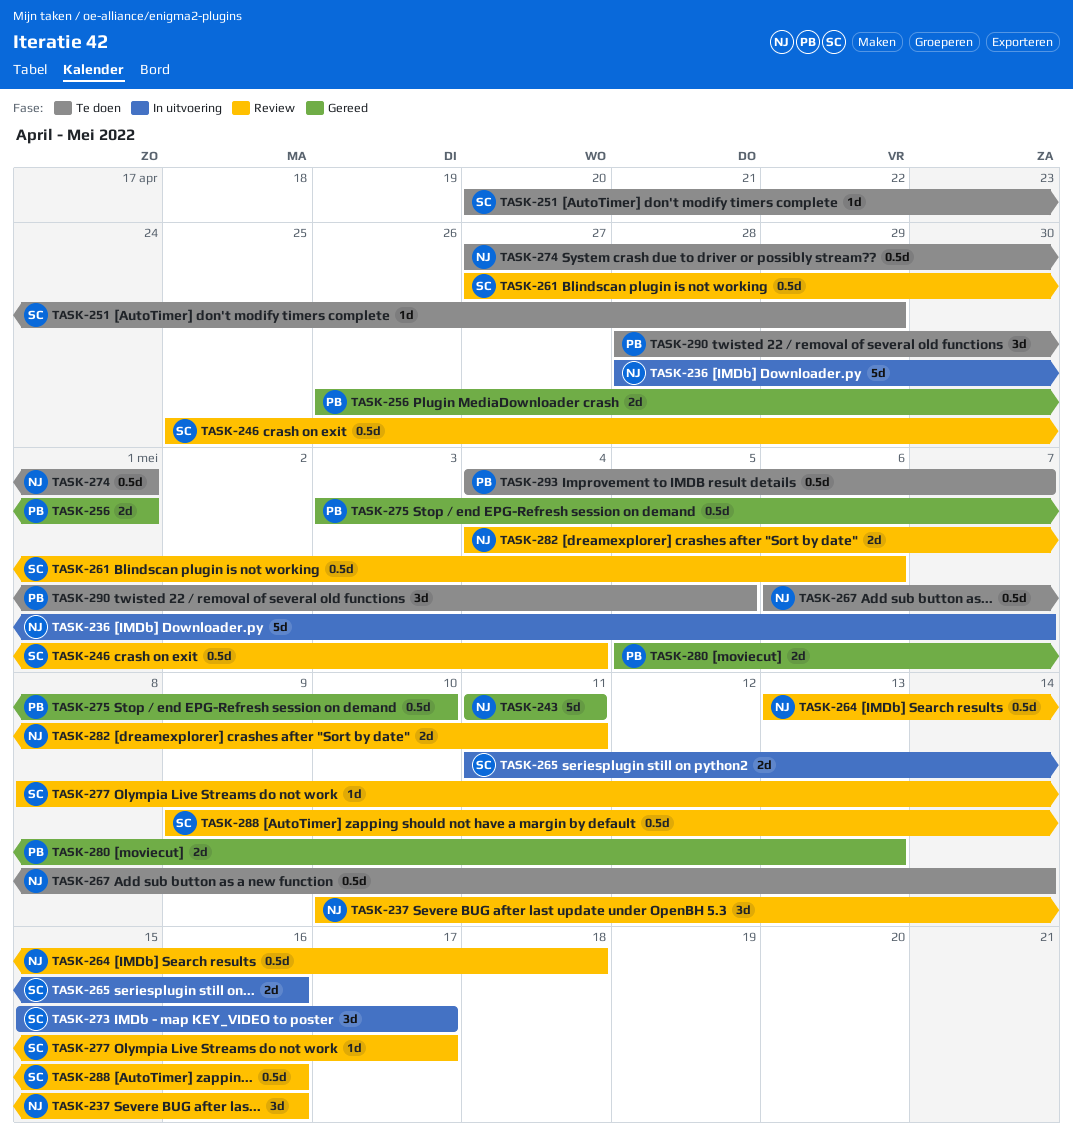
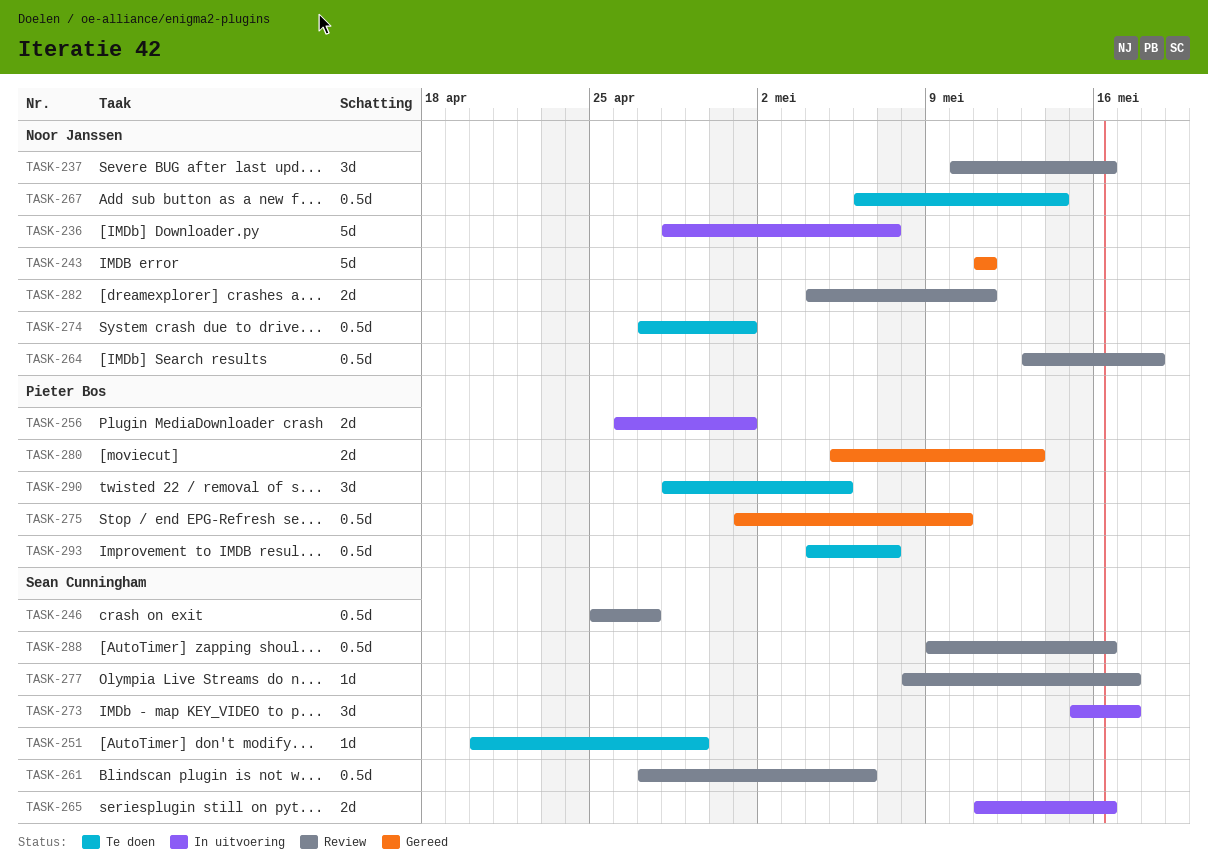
TASK-246, due: May 4 -> Apr 27
TASK-256, status: Gereed -> In uitvoering
TASK-275, start: May 3 -> May 1

